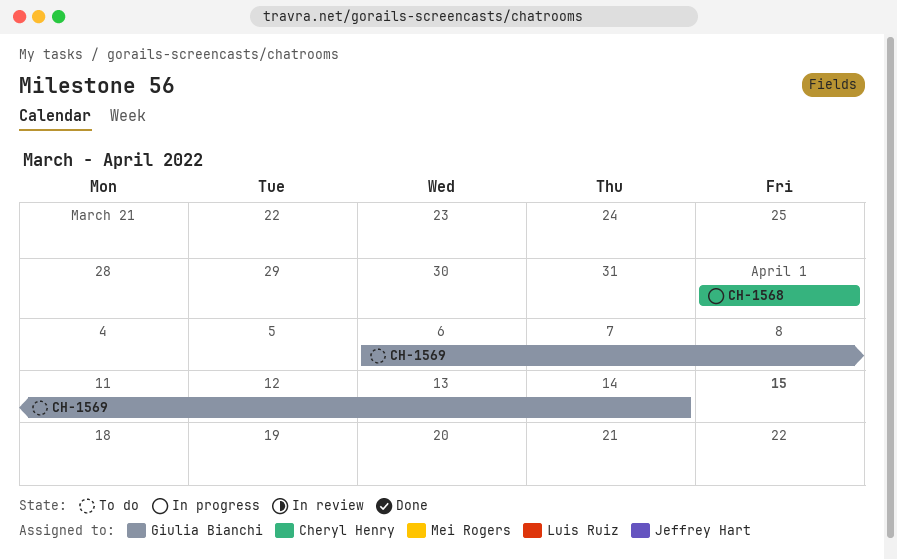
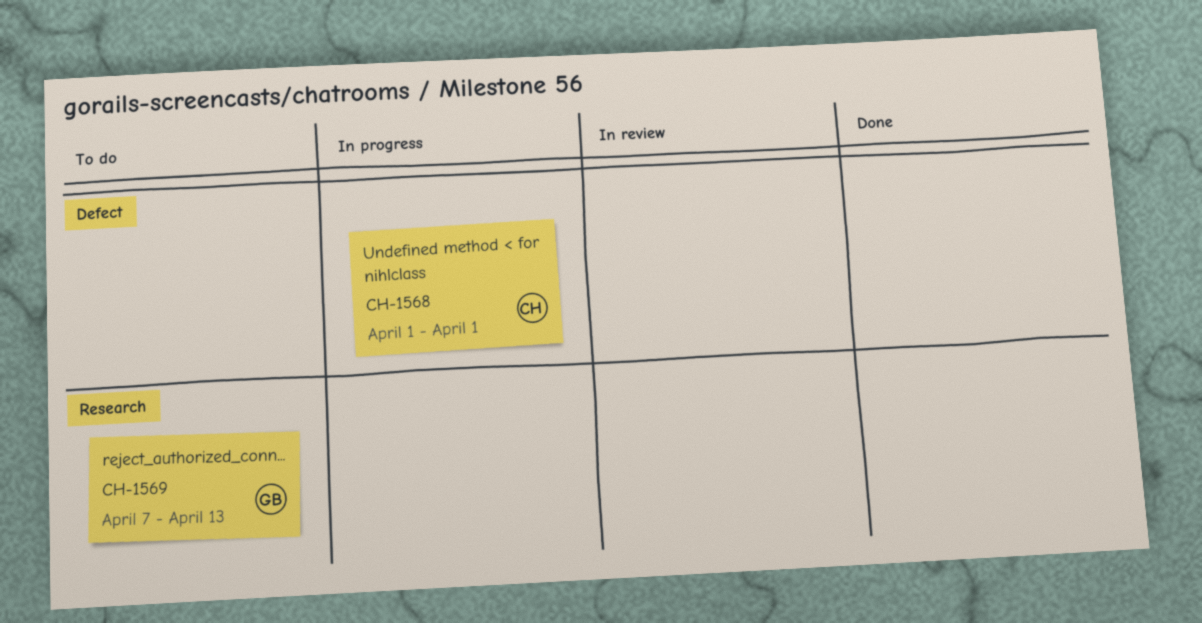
CH-1569, start: Apr 6 -> Apr 7
CH-1569, due: Apr 14 -> Apr 13

